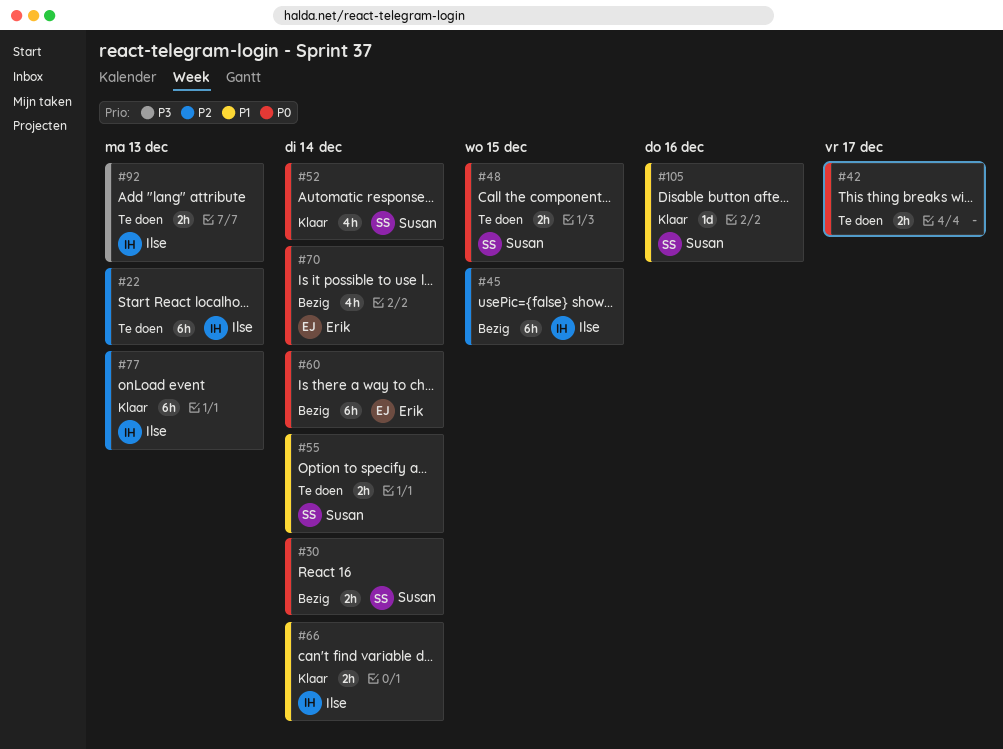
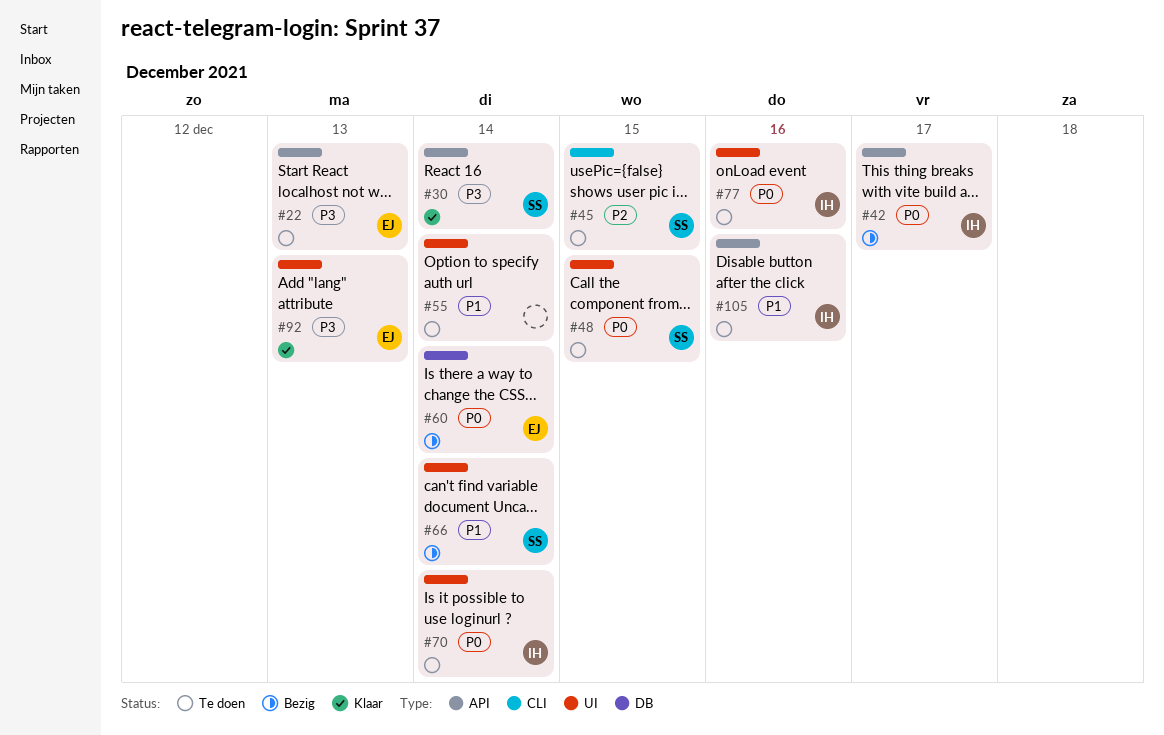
#22, owner: Ilse -> Erik
#22, priority: P2 -> P3
#30, status: Bezig -> Klaar
#30, priority: P0 -> P3
#42, status: Te doen -> Bezig
#42, owner: none -> Ilse
#45, status: Bezig -> Te doen
#45, owner: Ilse -> Susan
#52: present -> none
#55, owner: Susan -> none
#66, status: Klaar -> Bezig
#66, owner: Ilse -> Susan
#70, status: Bezig -> Te doen
#70, owner: Erik -> Ilse
#77, status: Klaar -> Te doen
#77, priority: P2 -> P0
#77, due: Dec 13 -> Dec 16
#92, status: Te doen -> Klaar
#92, owner: Ilse -> Erik
#105, status: Klaar -> Te doen
#105, owner: Susan -> Ilse

